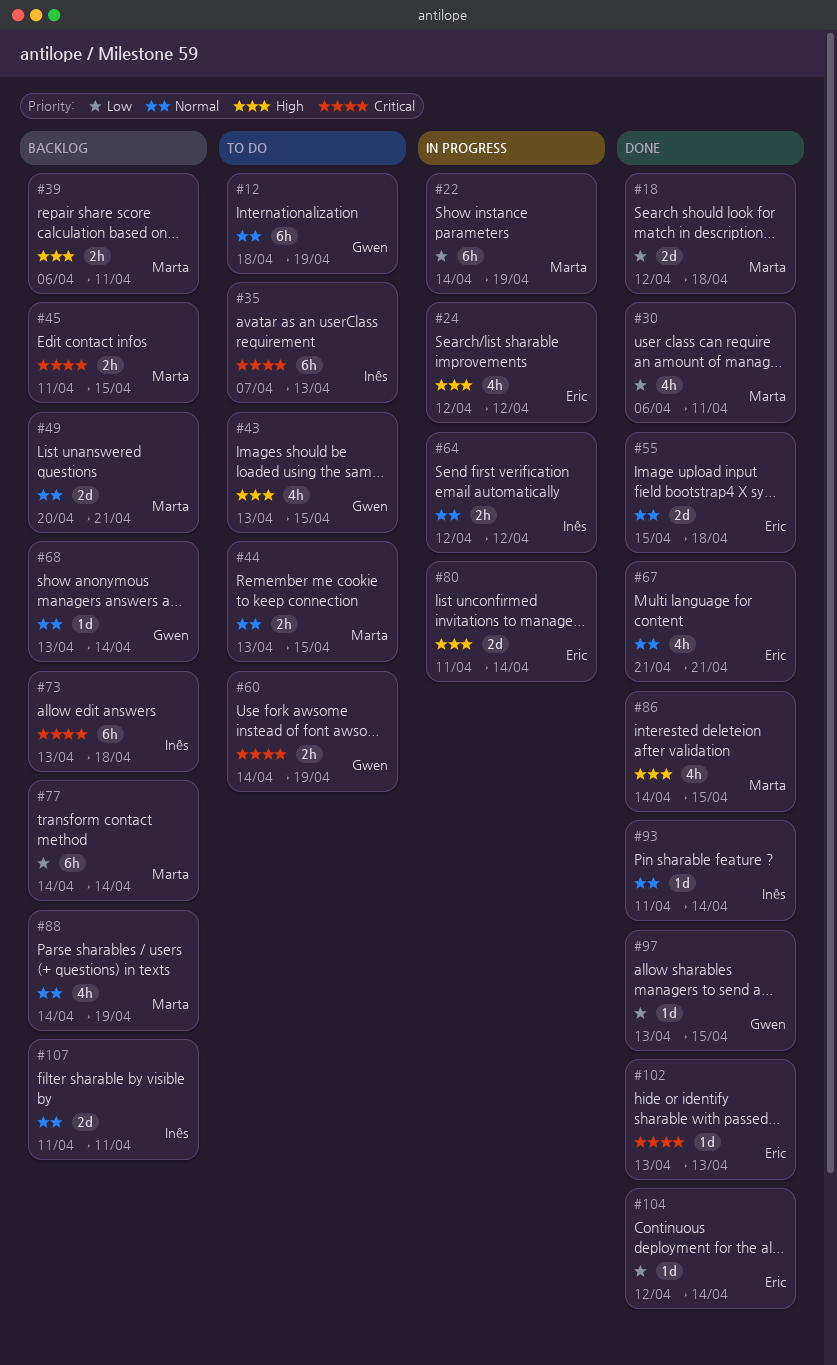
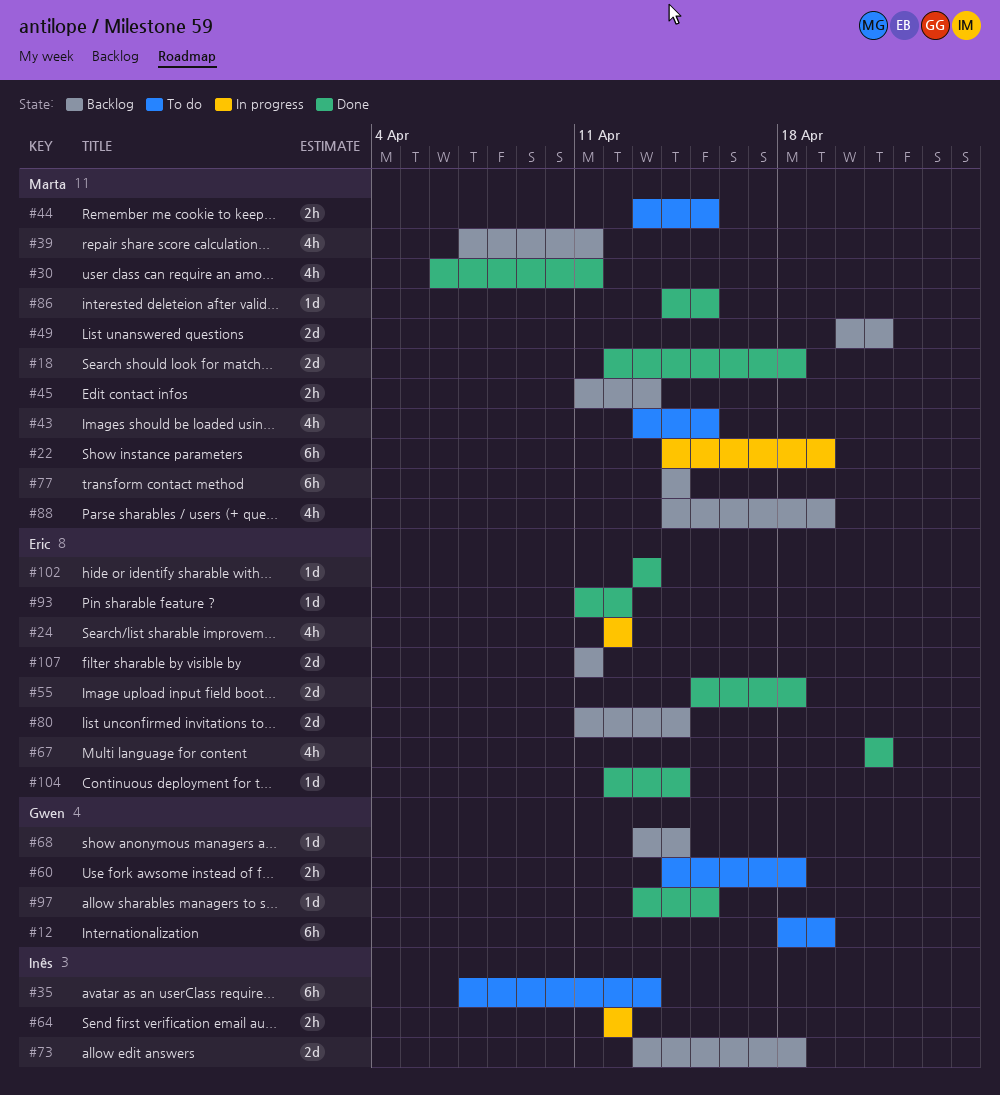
#39, estimate: 2h -> 4h
#39, start: Apr 6 -> Apr 7
#43, owner: Gwen -> Marta
#45, due: Apr 15 -> Apr 13
#60, due: Apr 19 -> Apr 18
#73, estimate: 6h -> 2d
#80, status: In progress -> Backlog
#86, estimate: 4h -> 1d
#93, owner: Inês -> Eric
#93, due: Apr 14 -> Apr 12
#107, owner: Inês -> Eric

